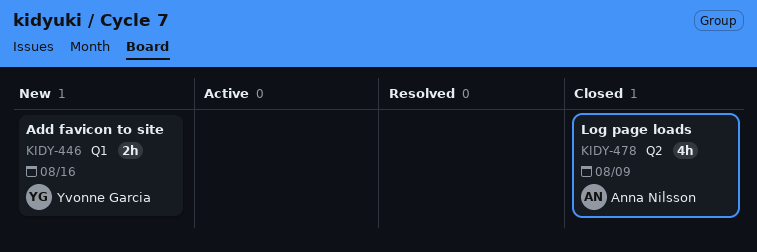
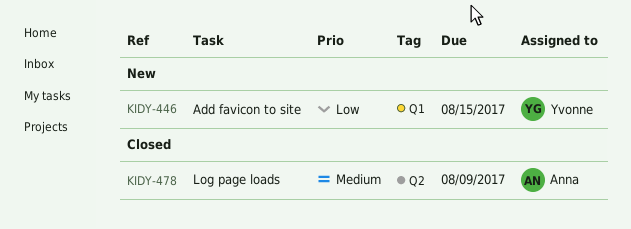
KIDY-446, due: Aug 16 -> Aug 15

